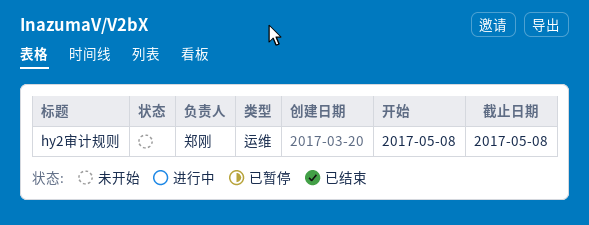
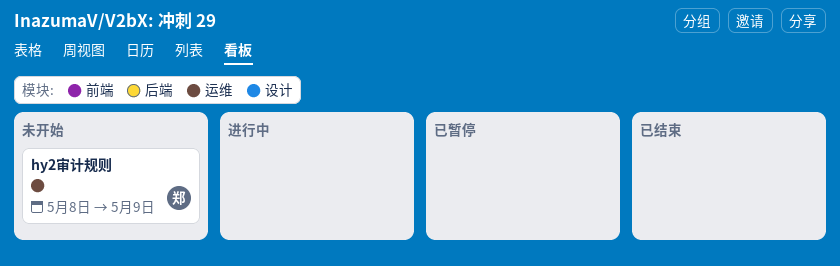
hy2审计规则, due: May 8 -> May 9

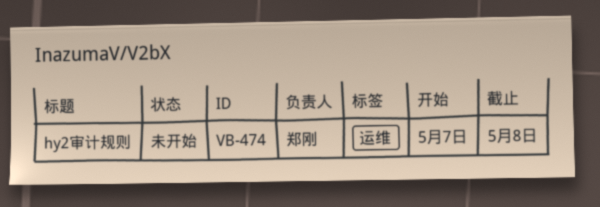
hy2审计规则, start: May 8 -> May 7
hy2审计规则, due: May 9 -> May 8

